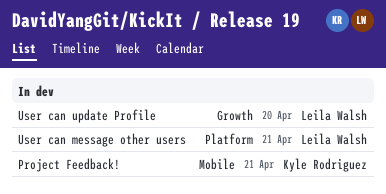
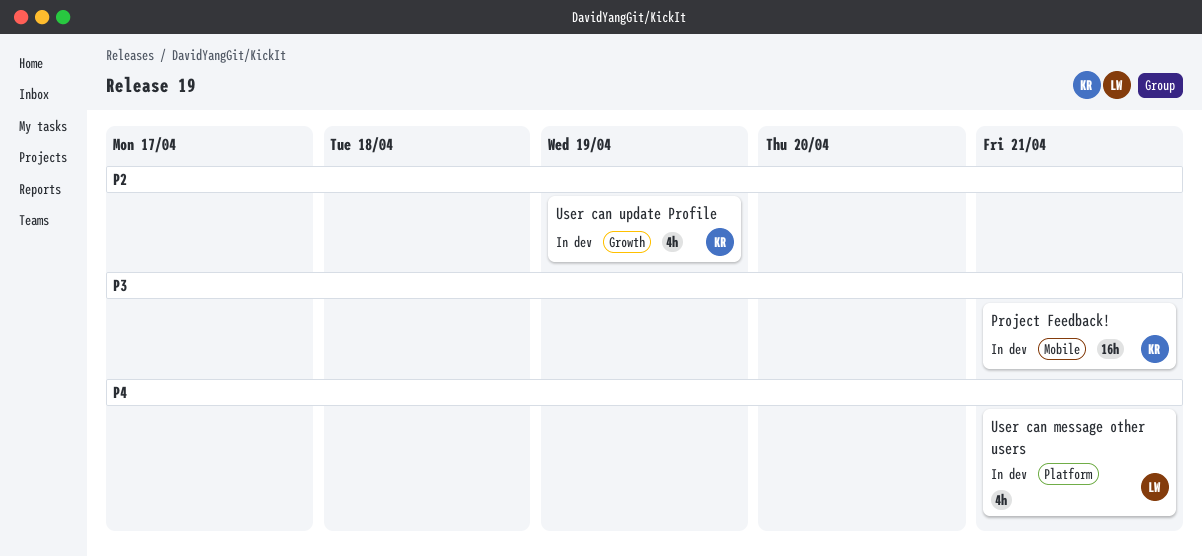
User can update Profile, owner: Leila Walsh -> Kyle Rodriguez
User can update Profile, due: Apr 20 -> Apr 19

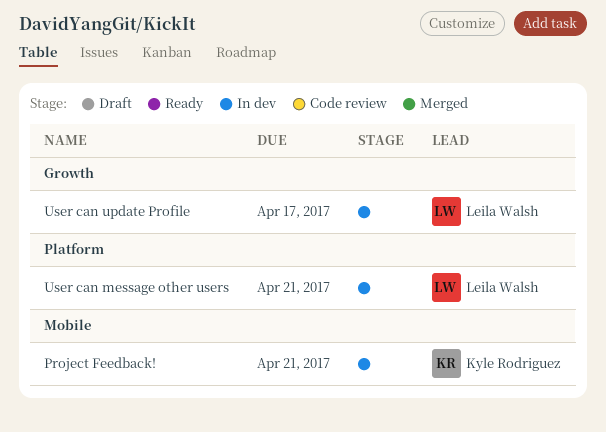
User can update Profile, owner: Kyle Rodriguez -> Leila Walsh
User can update Profile, due: Apr 19 -> Apr 17

